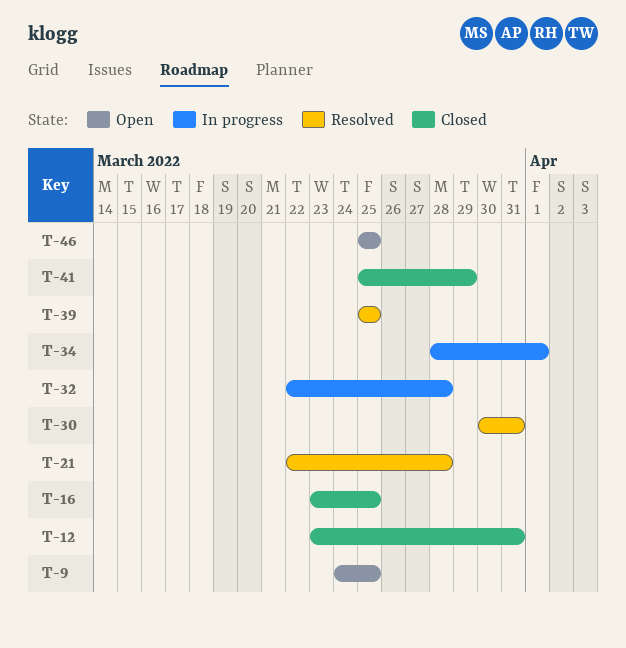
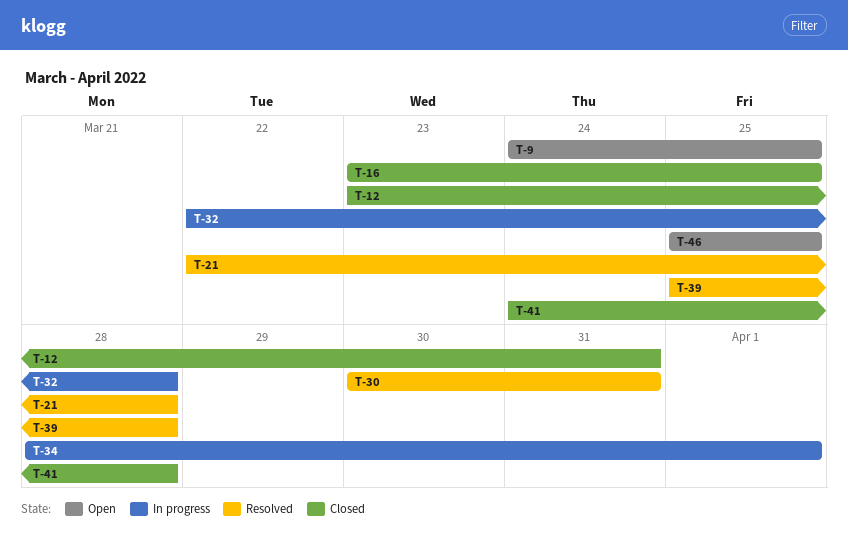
T-39, due: Mar 25 -> Mar 28
T-41, start: Mar 25 -> Mar 24
T-41, due: Mar 29 -> Mar 28

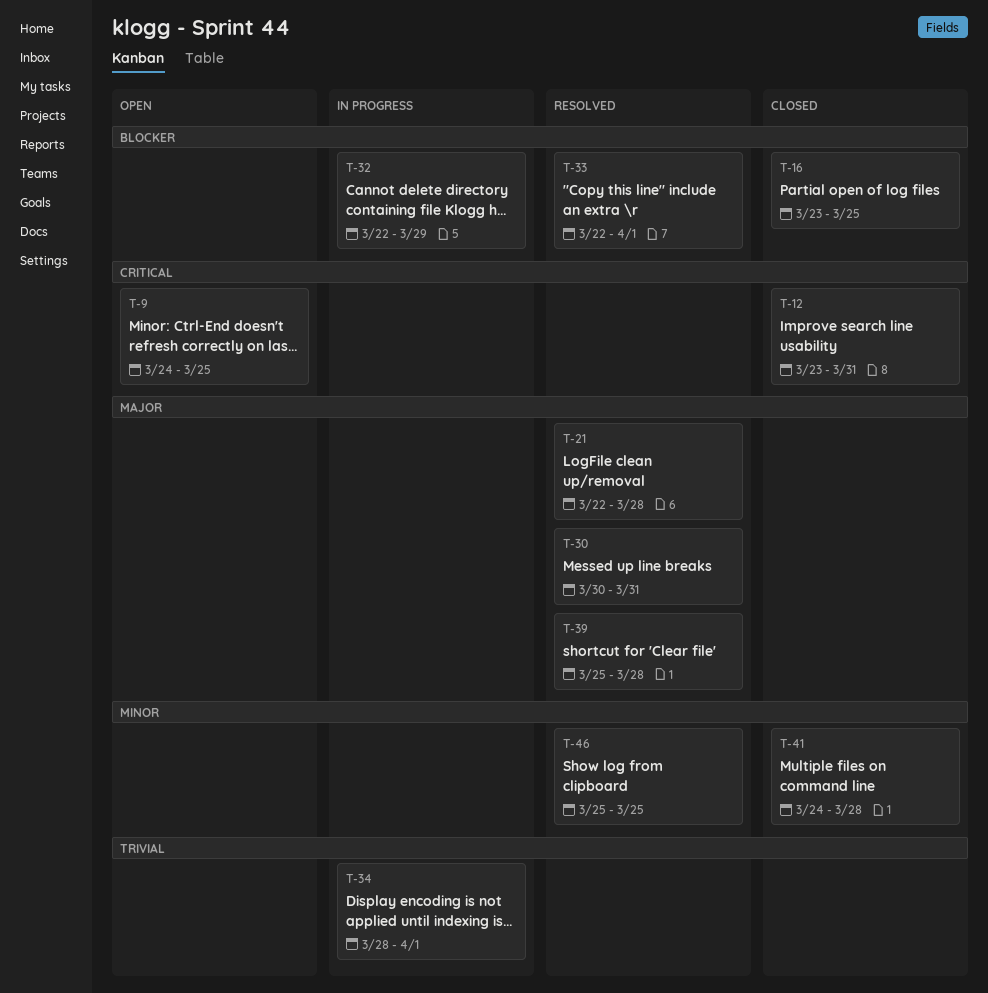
T-32, due: Mar 28 -> Mar 29
T-33: none -> present
T-46, status: Open -> Resolved

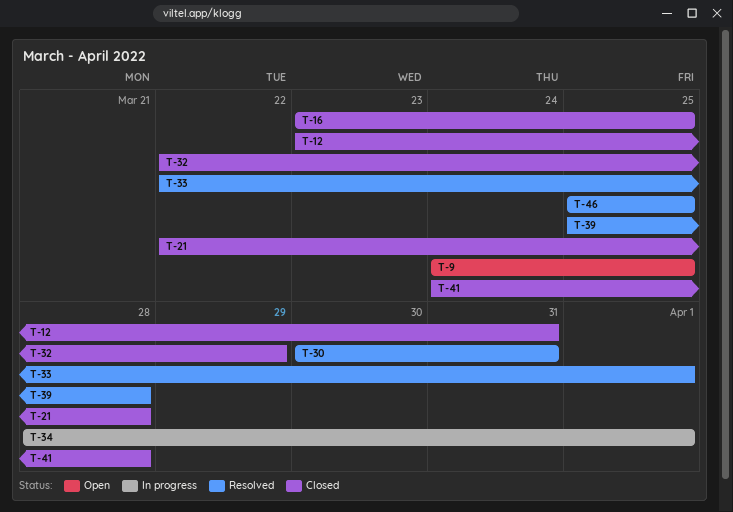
T-21, status: Resolved -> Closed
T-32, status: In progress -> Closed

